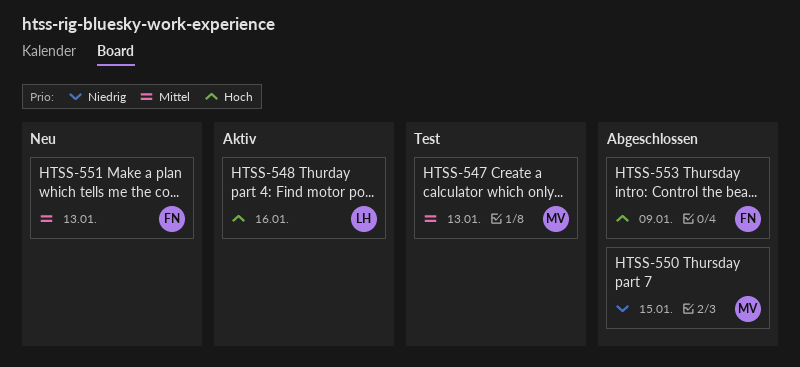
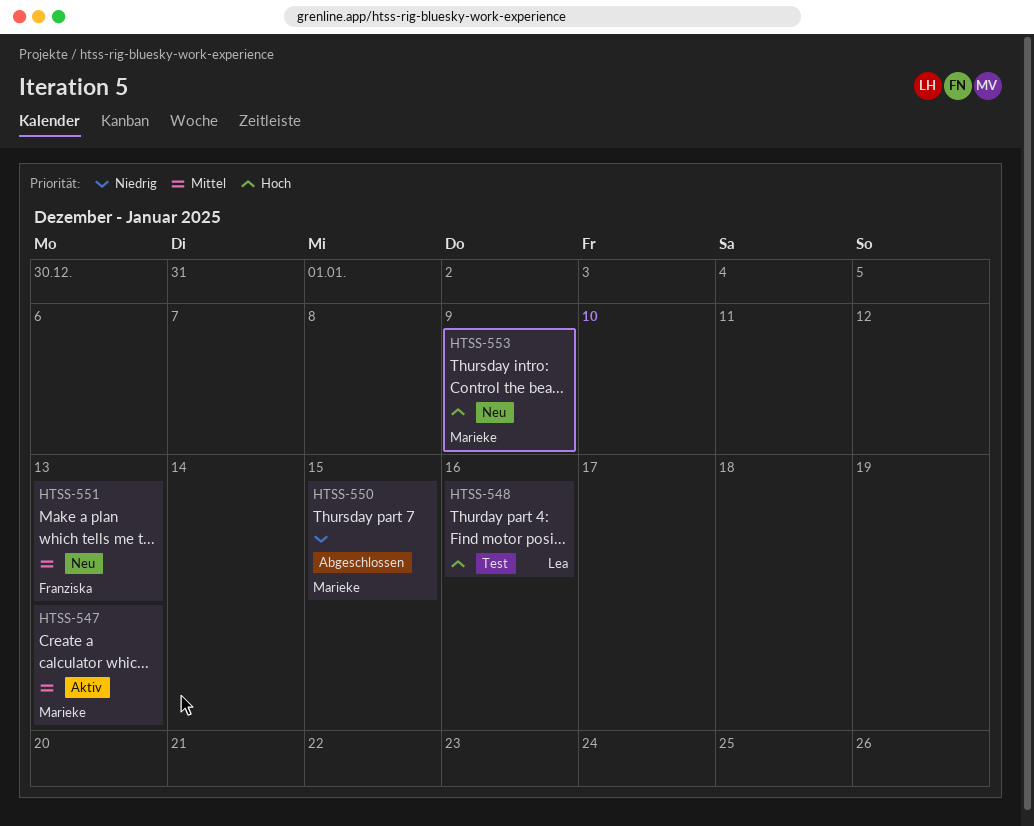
HTSS-547, status: Test -> Aktiv
HTSS-548, status: Aktiv -> Test
HTSS-553, status: Abgeschlossen -> Neu
HTSS-553, owner: Franziska -> Marieke

